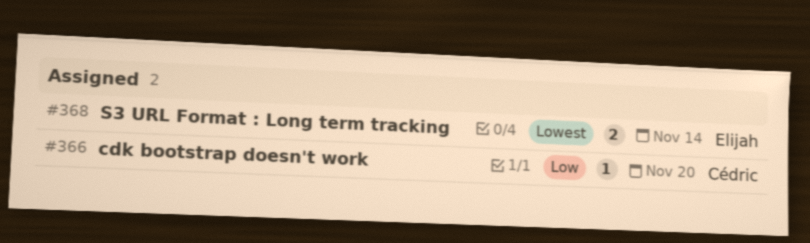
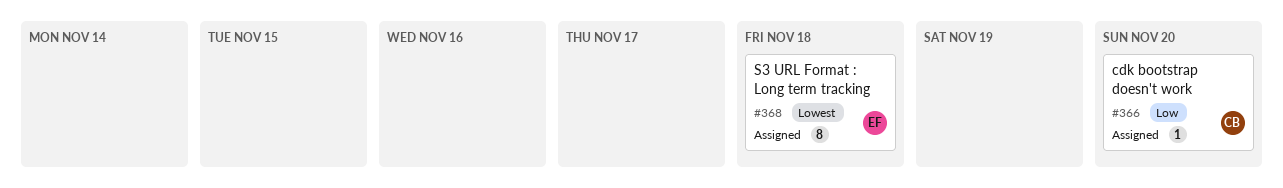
#368, estimate: 2 -> 8
#368, due: Nov 14 -> Nov 18

